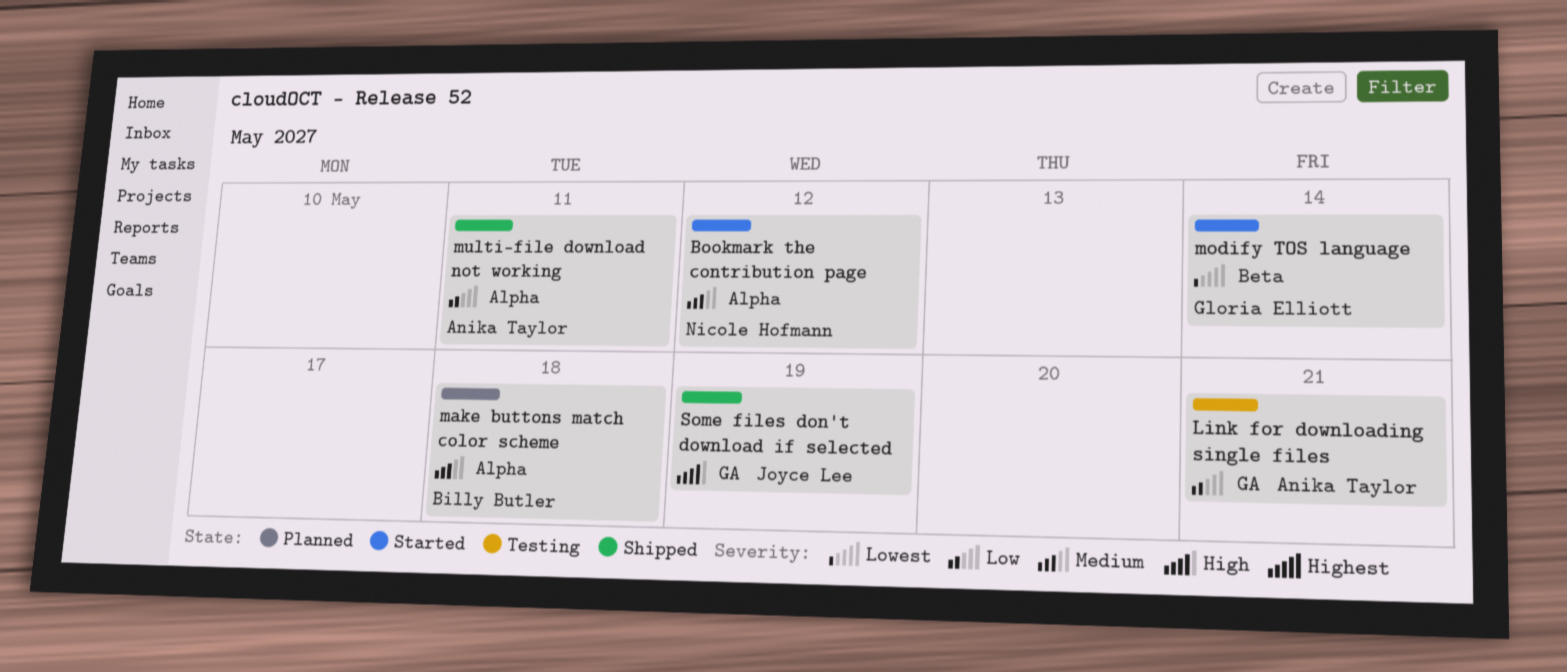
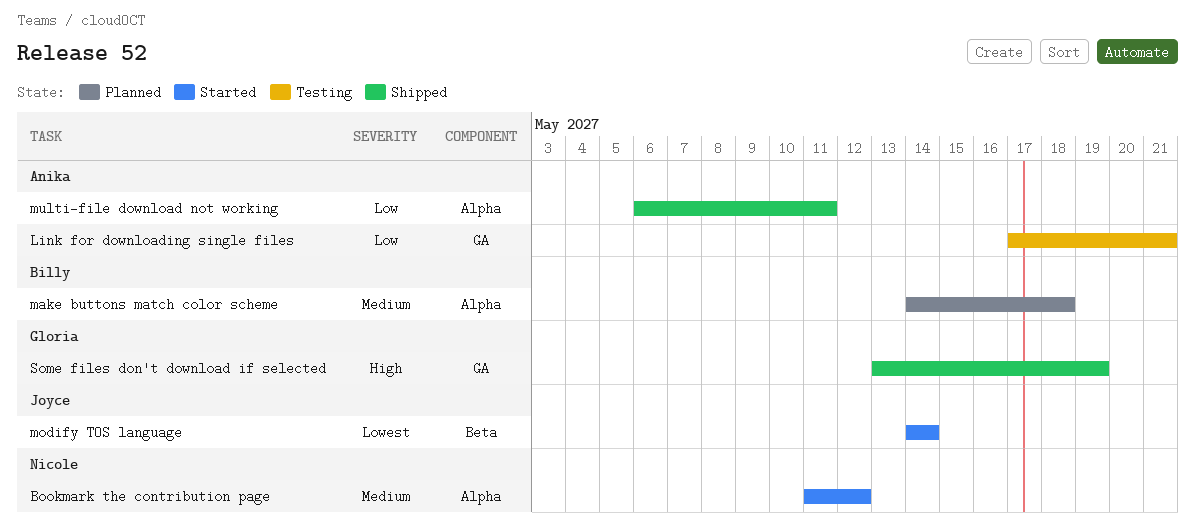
modify TOS language, owner: Gloria Elliott -> Joyce Lee
Some files don't download if selected, owner: Joyce Lee -> Gloria Elliott

